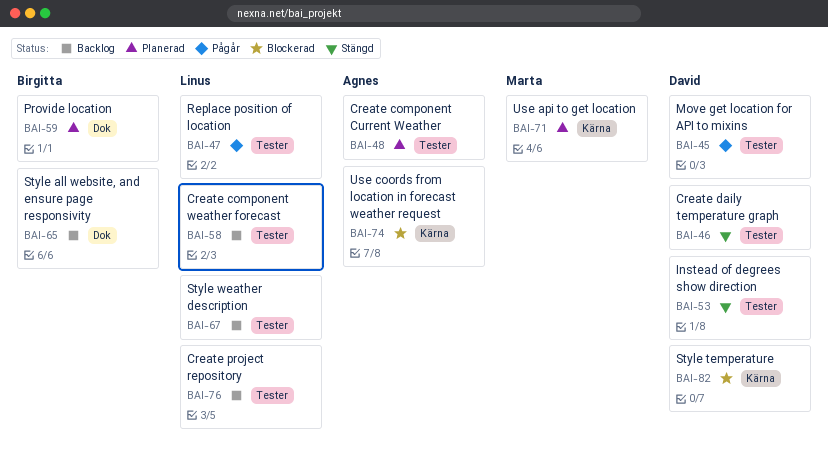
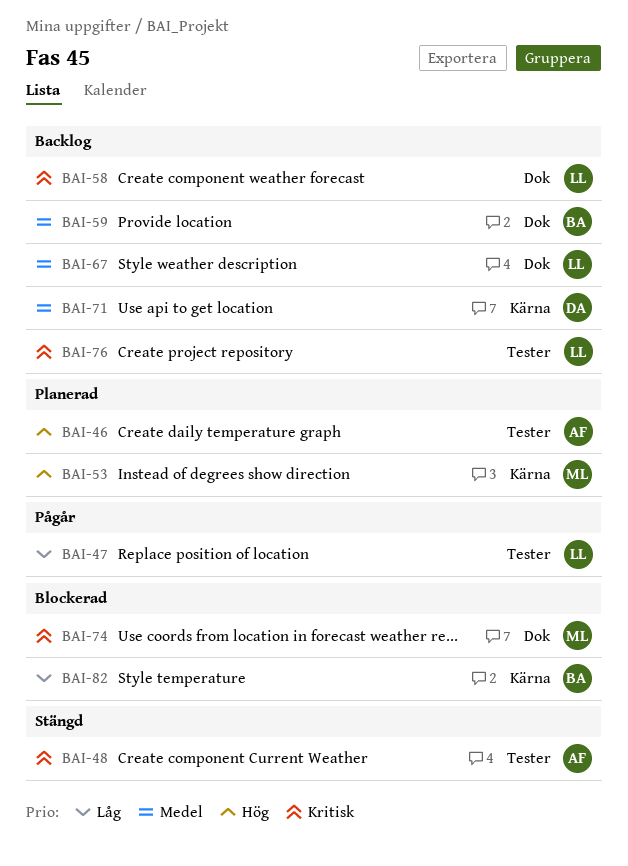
BAI-45: present -> none
BAI-46, status: Stängd -> Planerad
BAI-46, owner: David -> Agnes
BAI-48, status: Planerad -> Stängd
BAI-53, status: Stängd -> Planerad
BAI-53, owner: David -> Marta
BAI-53, label: Tester -> Kärna
BAI-58, label: Tester -> Dok
BAI-59, status: Planerad -> Backlog
BAI-65: present -> none
BAI-67, label: Tester -> Dok
BAI-71, status: Planerad -> Backlog
BAI-71, owner: Marta -> David
BAI-74, owner: Agnes -> Marta
BAI-74, label: Kärna -> Dok
BAI-82, owner: David -> Birgitta

